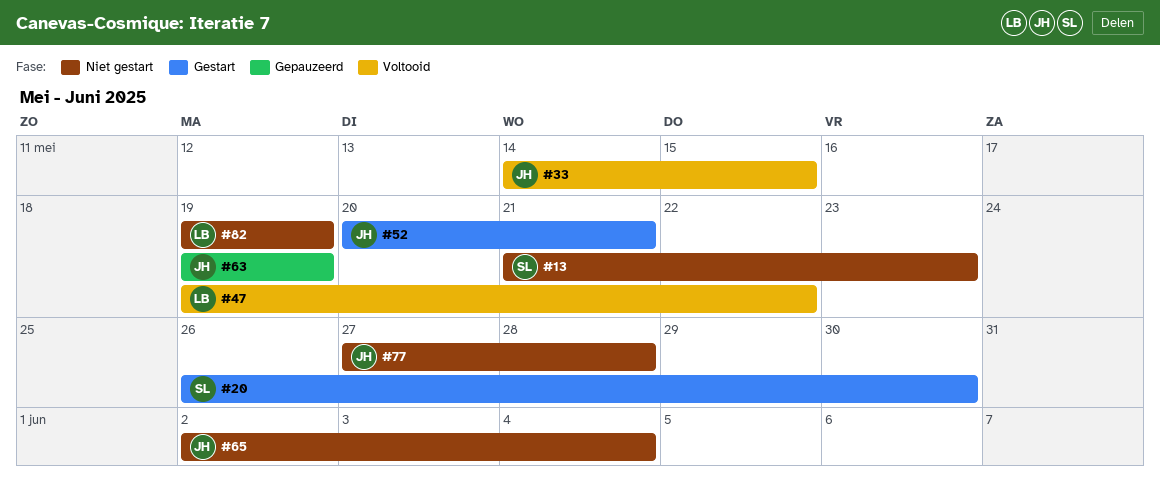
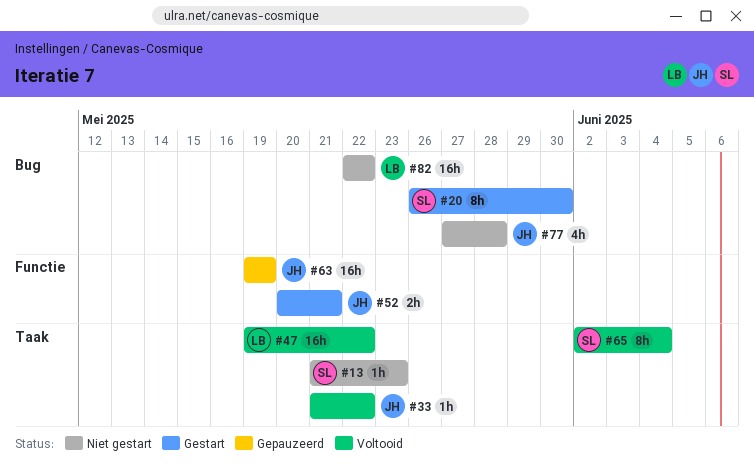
#33, start: May 14 -> May 21
#33, due: May 15 -> May 22
#65, status: Niet gestart -> Voltooid
#65, owner: JH -> SL
#82, start: May 19 -> May 22
#82, due: May 19 -> May 22

